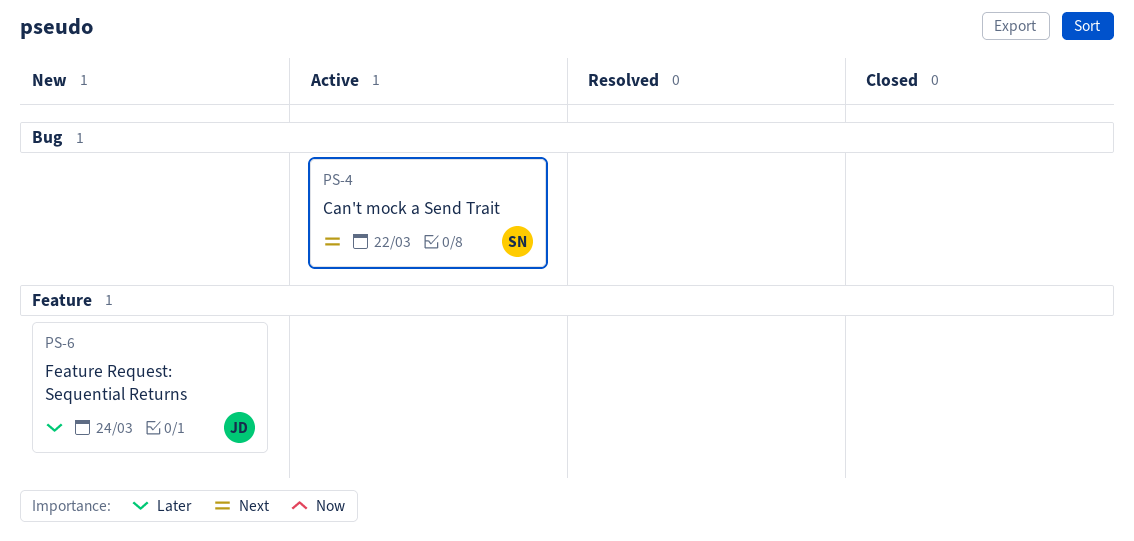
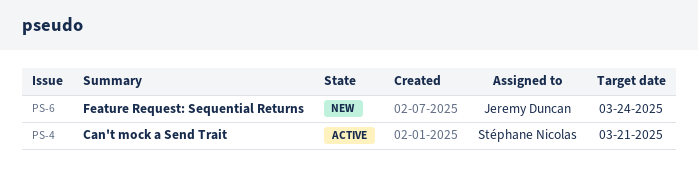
PS-4, due: Mar 22 -> Mar 21

